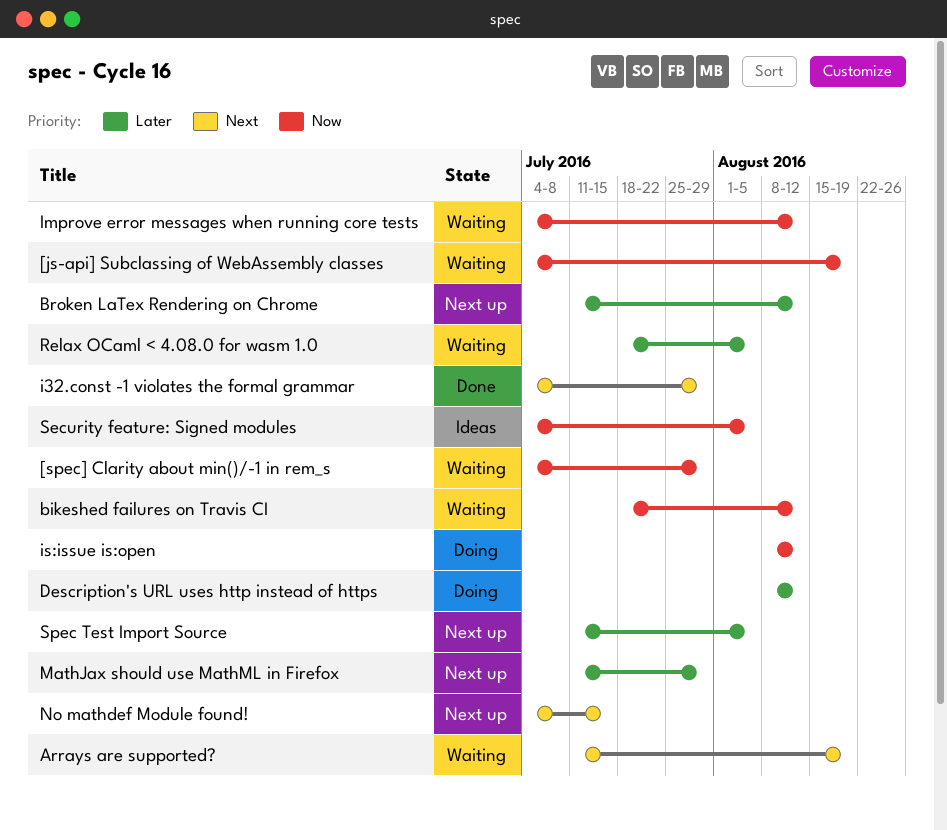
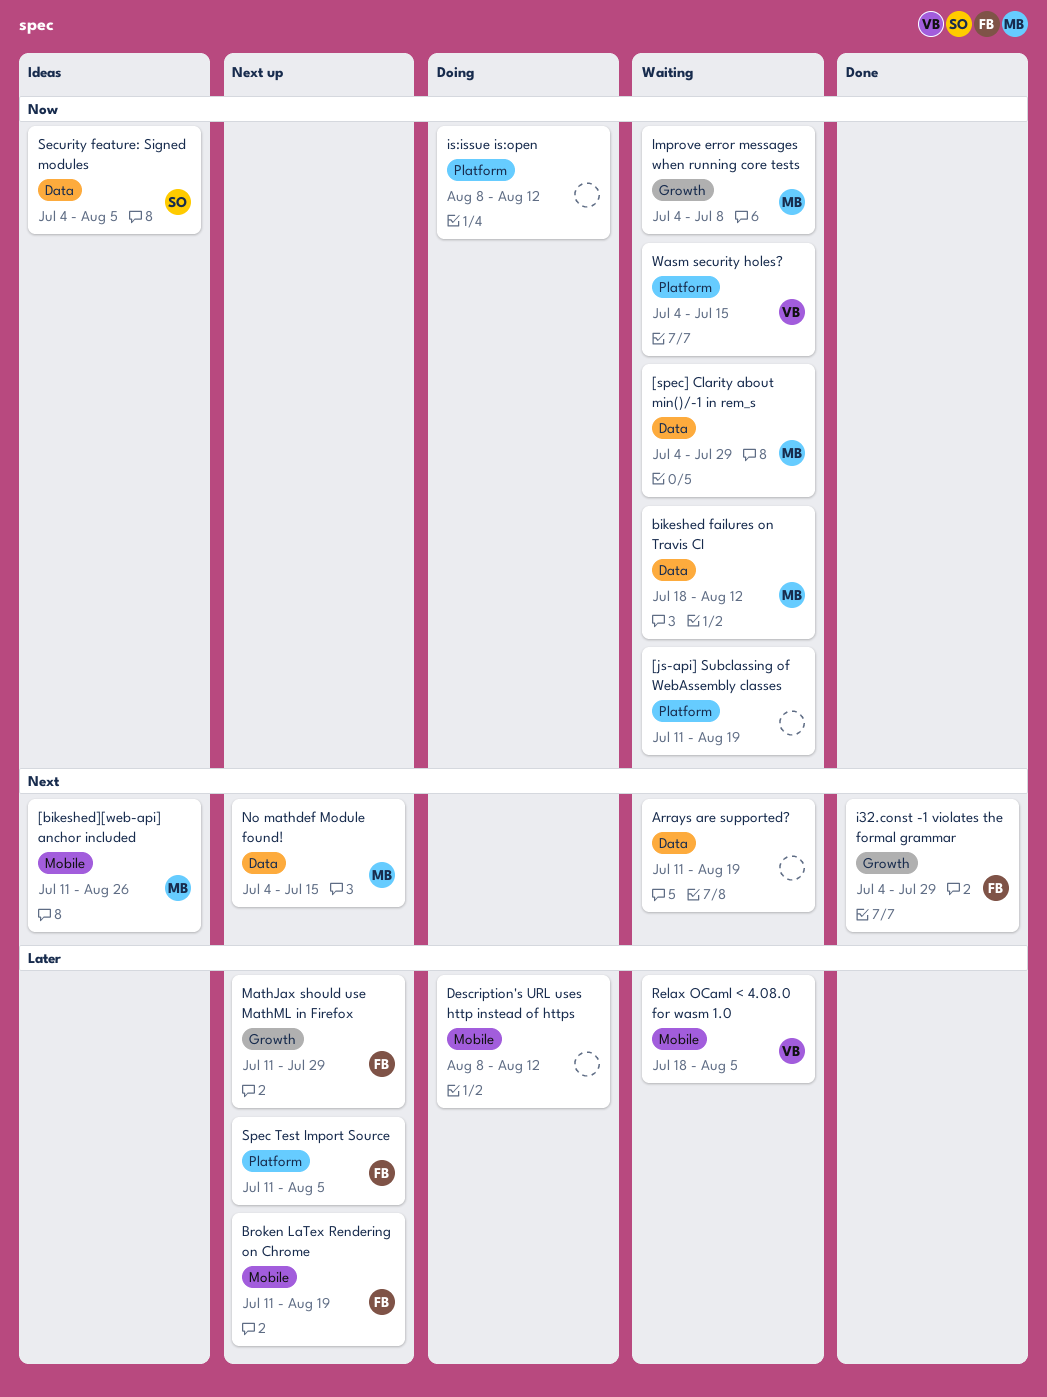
[bikeshed][web-api] anchor included: none -> present
[js-api] Subclassing of WebAssembly classes, start: Jul 4 -> Jul 11
Broken LaTex Rendering on Chrome, due: Aug 12 -> Aug 19
Improve error messages when running core tests, due: Aug 12 -> Jul 8
Wasm security holes?: none -> present

